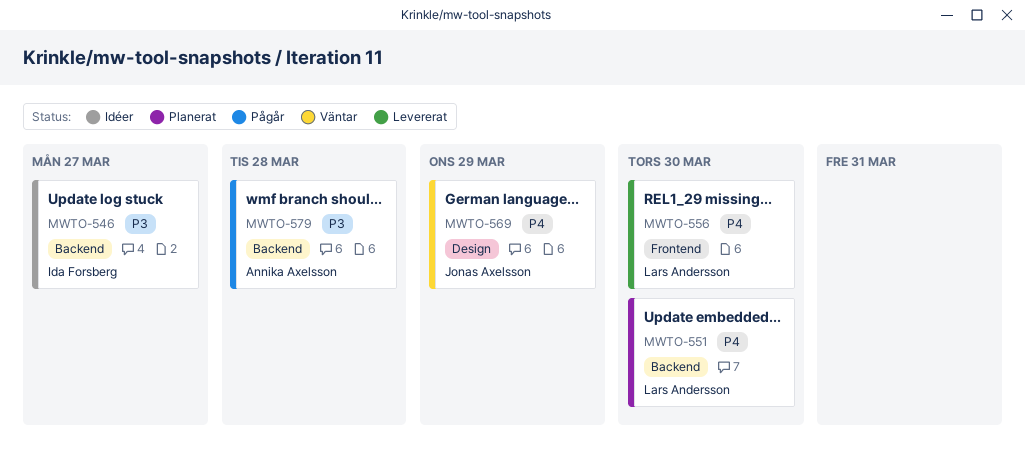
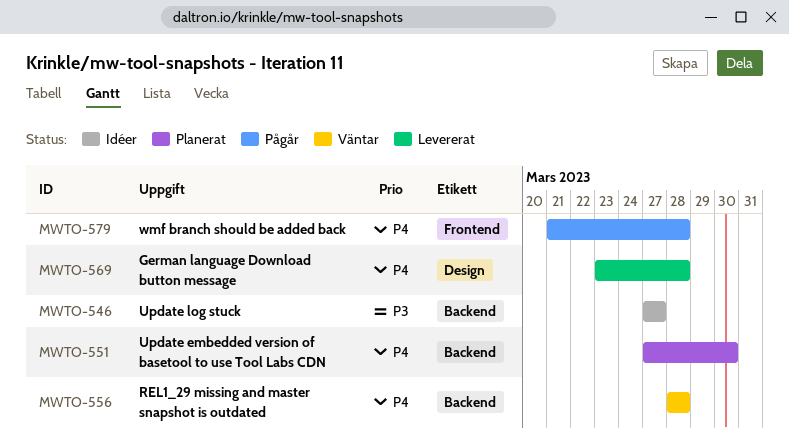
MWTO-556, status: Levererat -> Väntar
MWTO-556, label: Frontend -> Backend
MWTO-556, due: Mar 30 -> Mar 28
MWTO-569, status: Väntar -> Levererat
MWTO-569, due: Mar 29 -> Mar 28
MWTO-579, priority: P3 -> P4
MWTO-579, label: Backend -> Frontend

